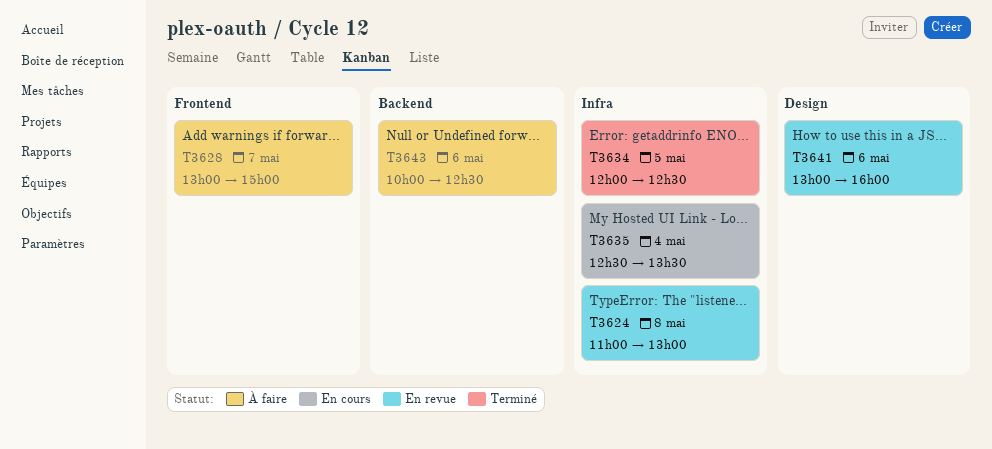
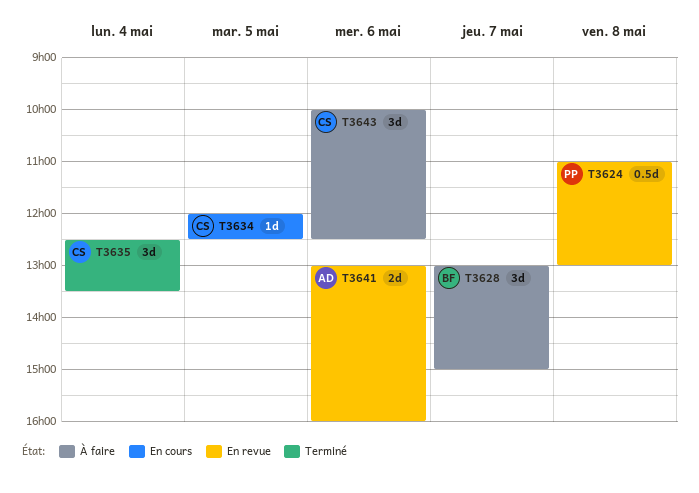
T3634, status: Terminé -> En cours
T3635, status: En cours -> Terminé

